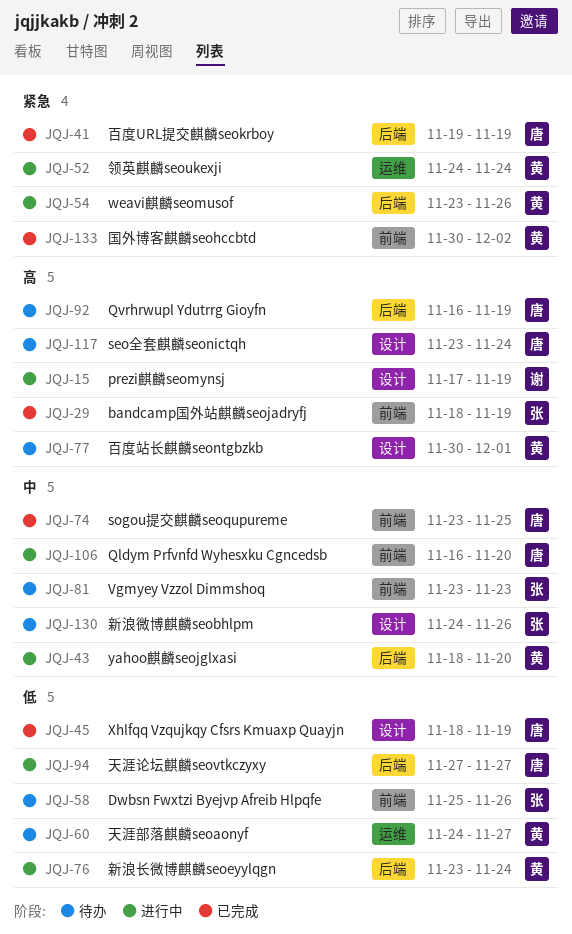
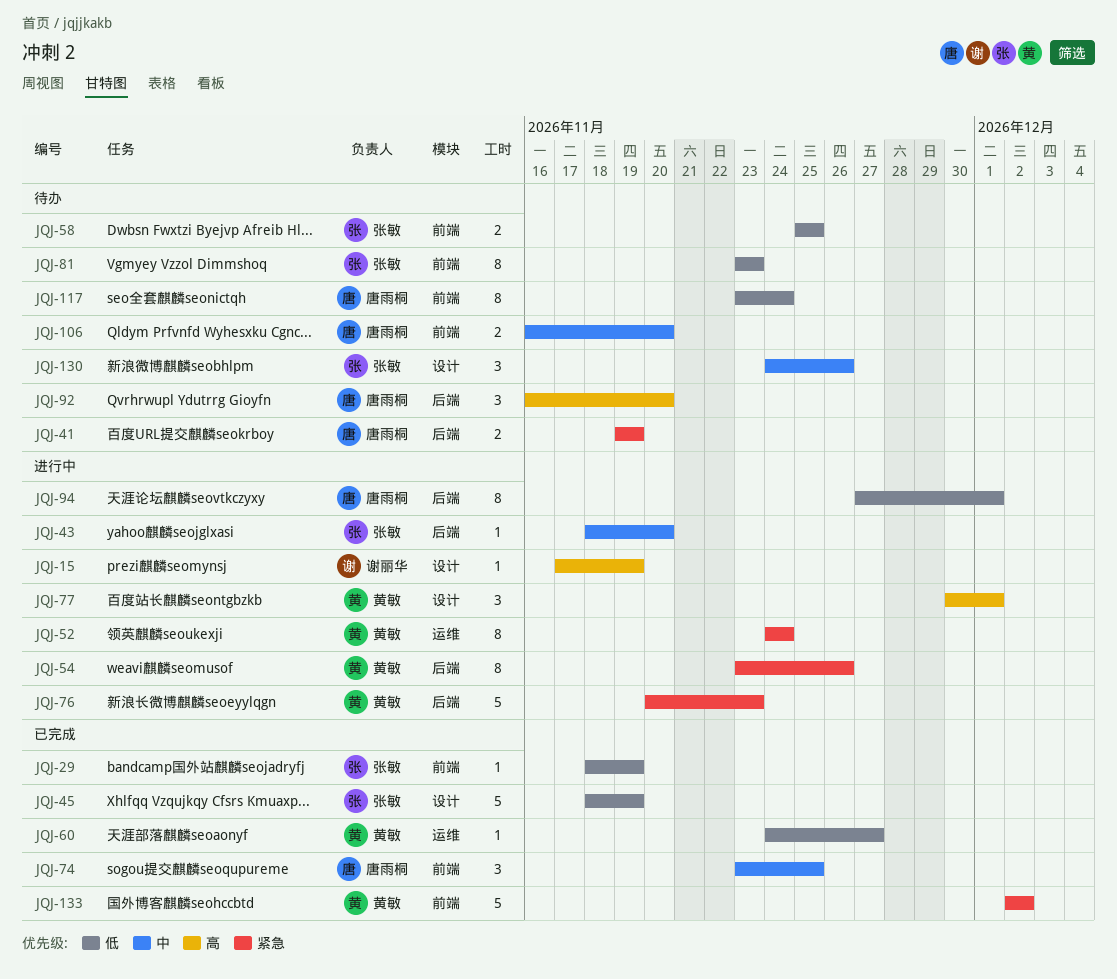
JQJ-29, priority: 高 -> 低
JQJ-41, status: 已完成 -> 待办
JQJ-43, owner: 黄敏 -> 张敏
JQJ-45, owner: 唐雨桐 -> 张敏
JQJ-58, due: Nov 26 -> Nov 25
JQJ-60, status: 待办 -> 已完成
JQJ-76, priority: 低 -> 紧急
JQJ-76, start: Nov 23 -> Nov 20
JQJ-76, due: Nov 24 -> Nov 23
JQJ-77, status: 待办 -> 进行中
JQJ-81, priority: 中 -> 低
JQJ-92, due: Nov 19 -> Nov 20
JQJ-94, due: Nov 27 -> Dec 1
JQJ-106, status: 进行中 -> 待办
JQJ-117, priority: 高 -> 低
JQJ-117, label: 设计 -> 前端
JQJ-133, start: Nov 30 -> Dec 2

